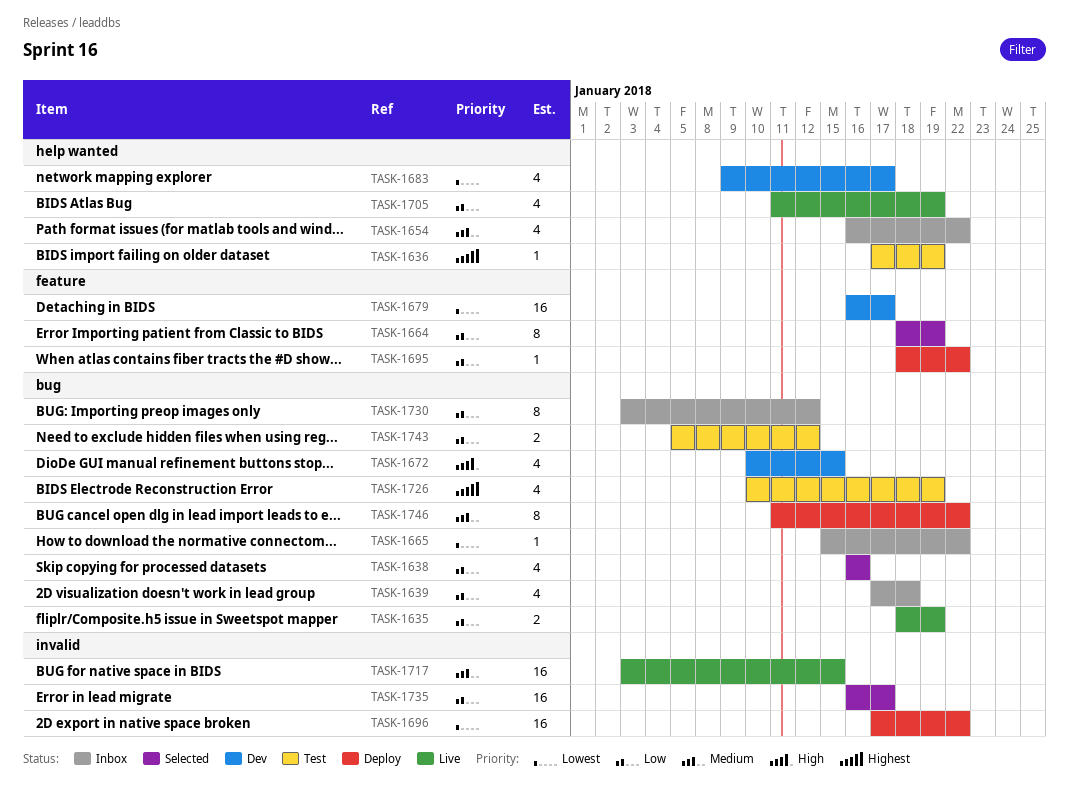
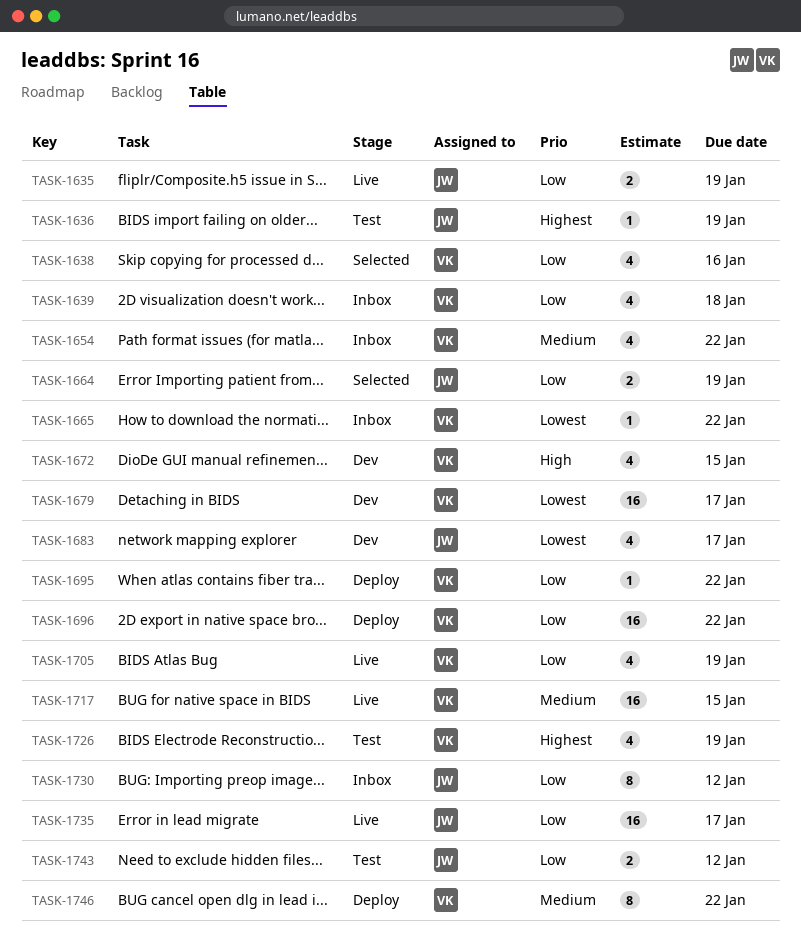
TASK-1664, estimate: 8 -> 2
TASK-1696, priority: Lowest -> Low
TASK-1735, status: Selected -> Live

